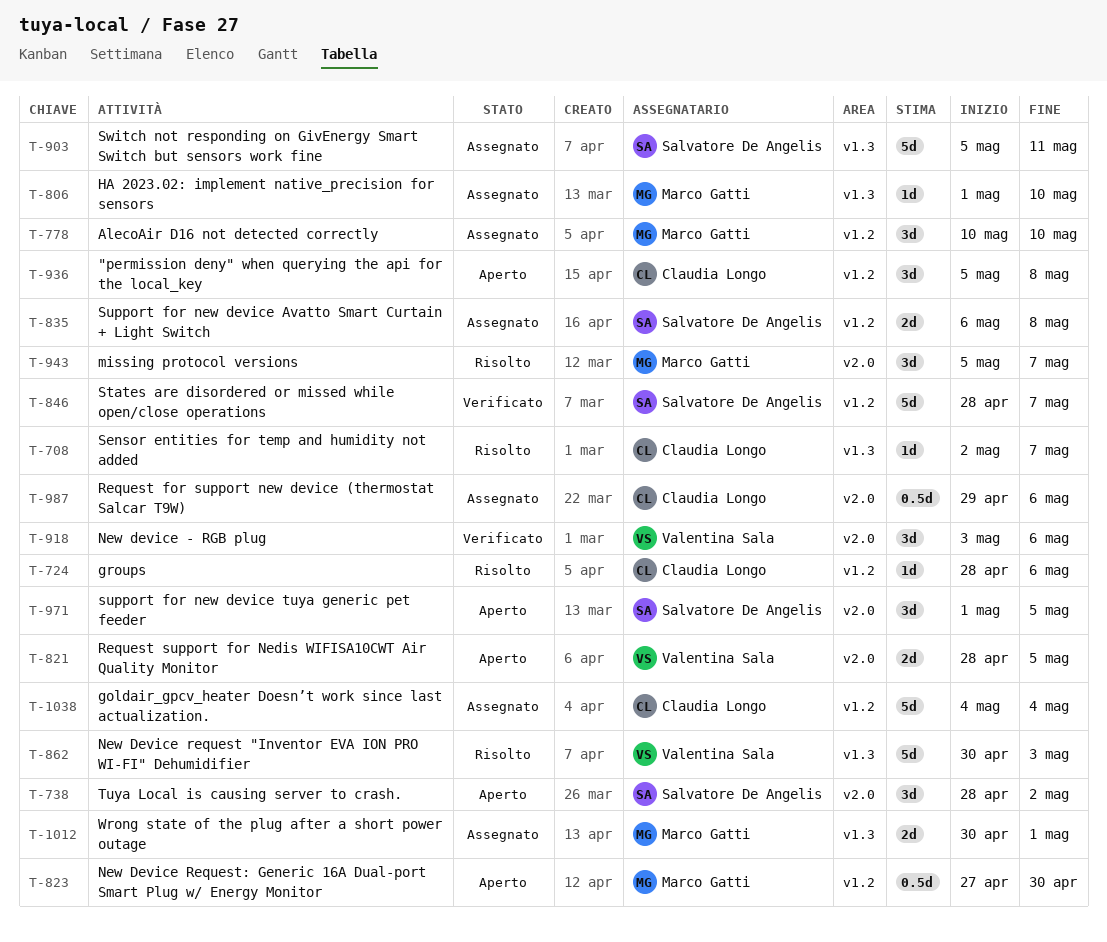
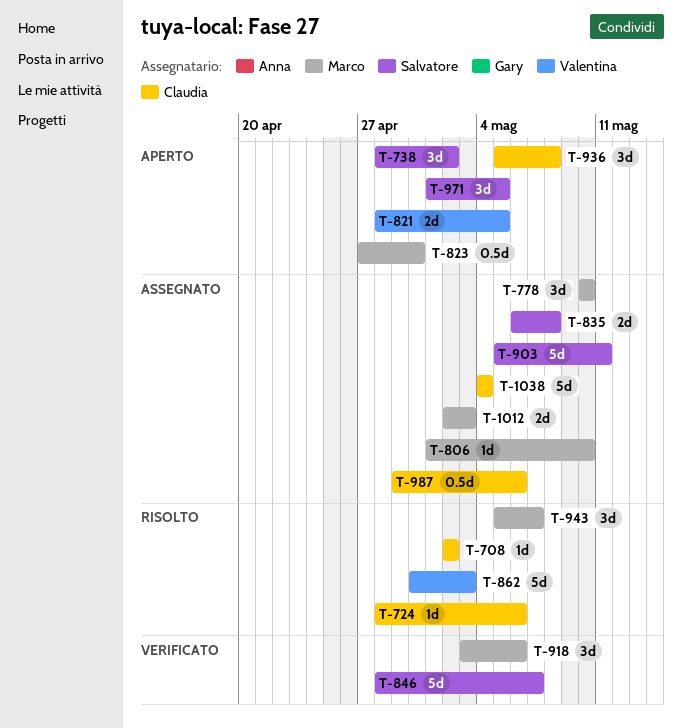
T-708, due: May 7 -> May 2
T-918, owner: Valentina Sala -> Marco Gatti
T-1012, start: Apr 30 -> May 2
T-1012, due: May 1 -> May 3

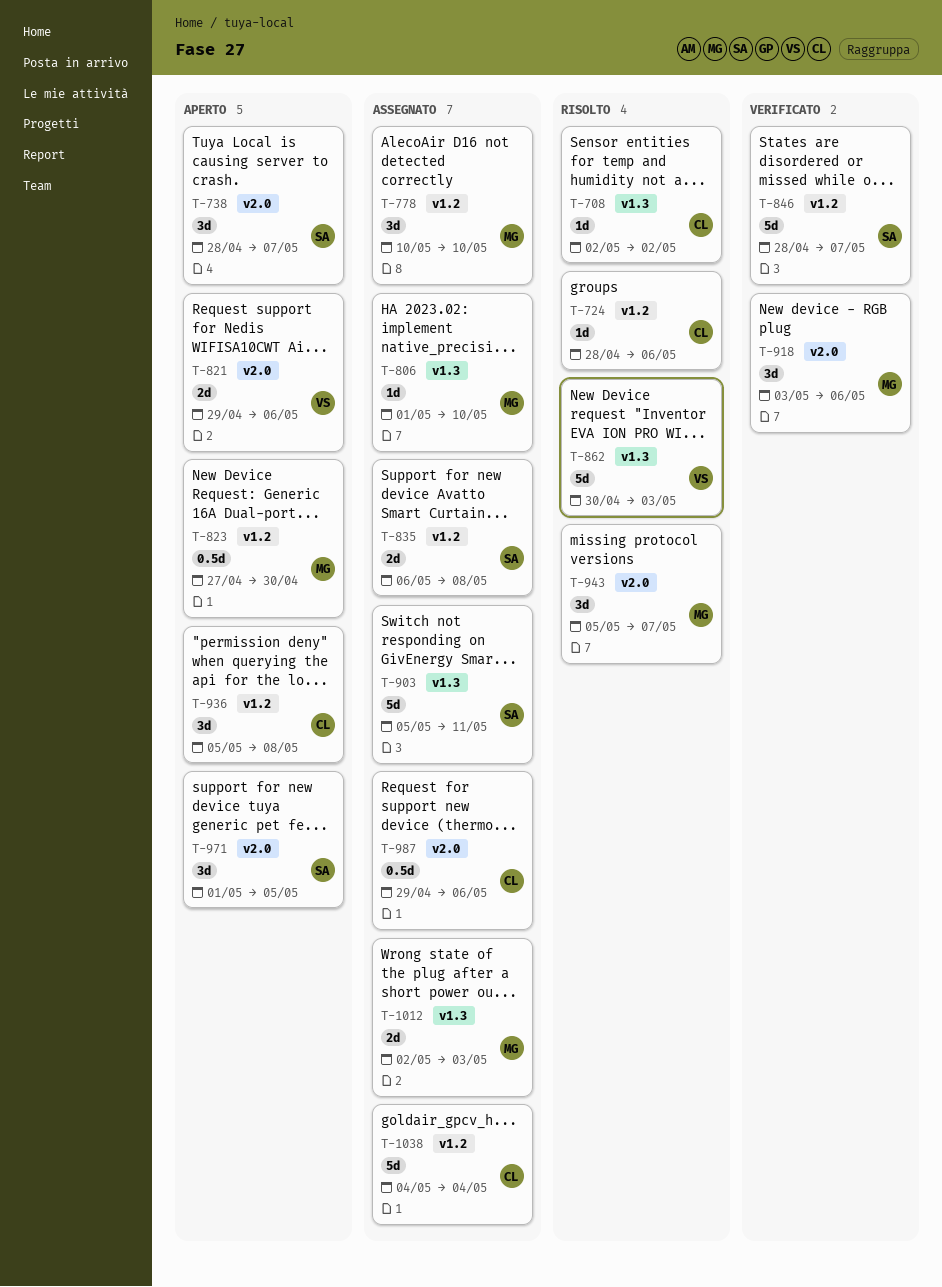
T-738, due: May 2 -> May 7
T-821, start: Apr 28 -> Apr 29
T-821, due: May 5 -> May 6

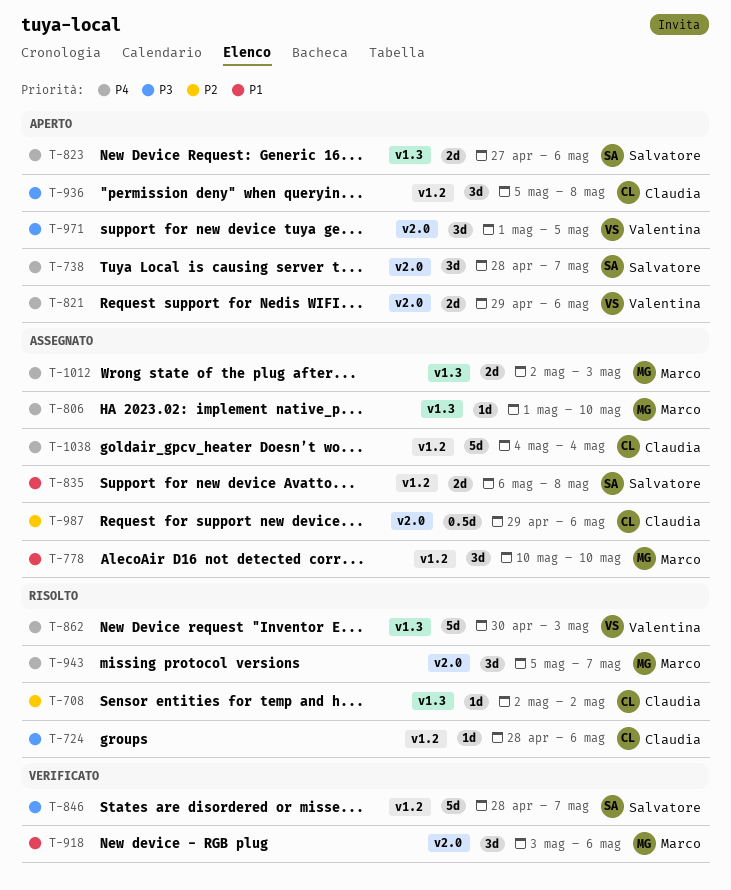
T-823, owner: Marco -> Salvatore
T-823, label: v1.2 -> v1.3
T-823, estimate: 0.5d -> 2d
T-823, due: Apr 30 -> May 6
T-903: present -> none
T-971, owner: Salvatore -> Valentina

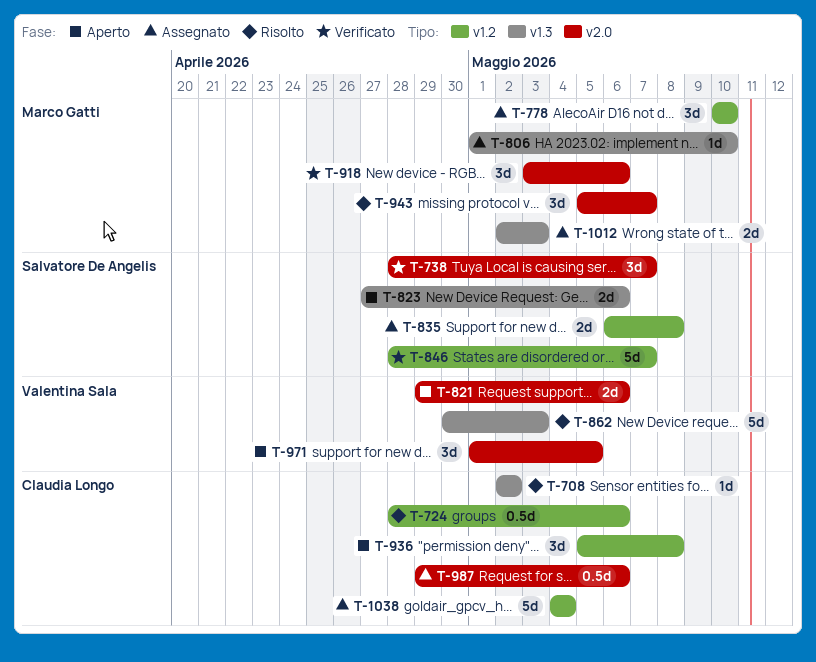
T-724, estimate: 1d -> 0.5d
T-738, status: Aperto -> Verificato

